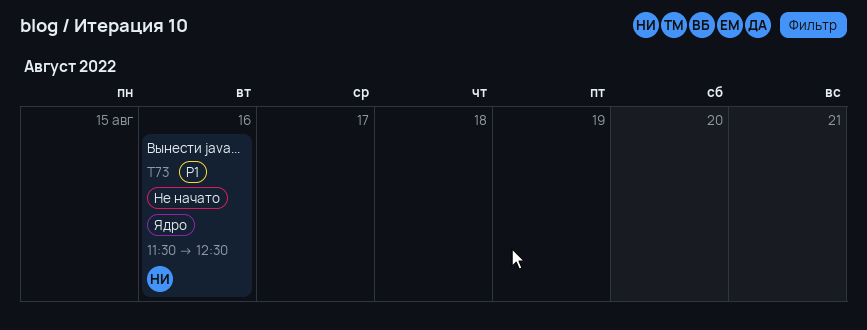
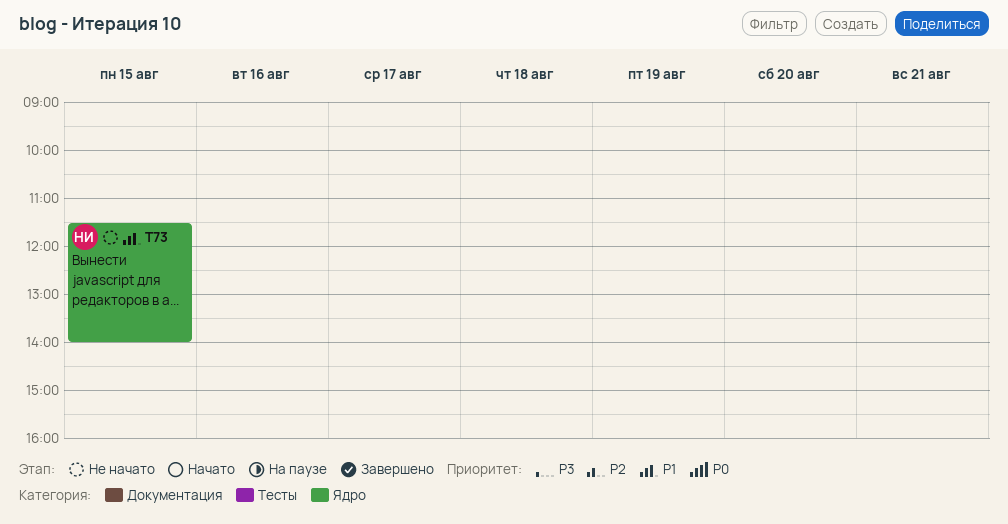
T73, day: Aug 16 -> Aug 15
T73, ends: 12:30 -> 14:00

